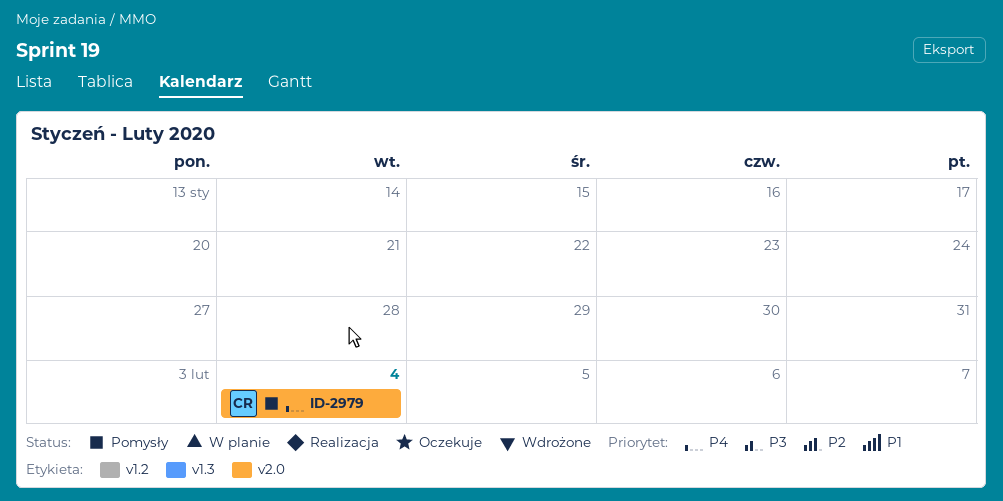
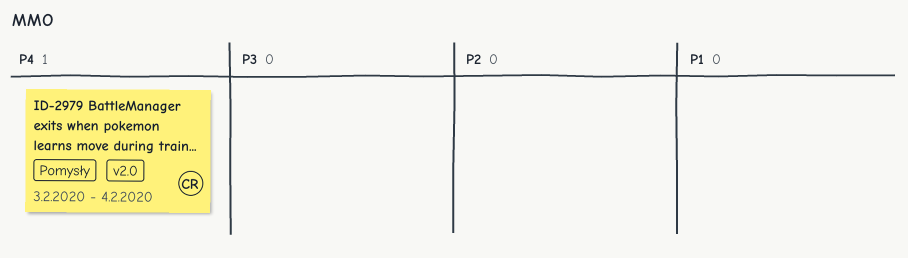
ID-2979, start: Feb 4 -> Feb 3

